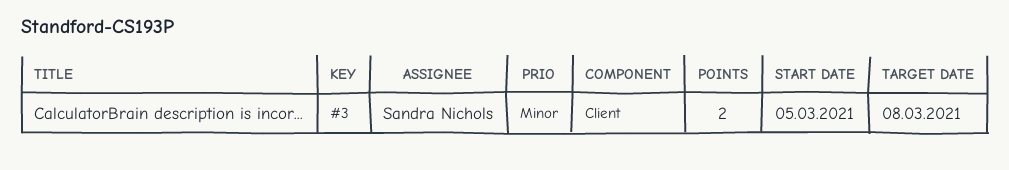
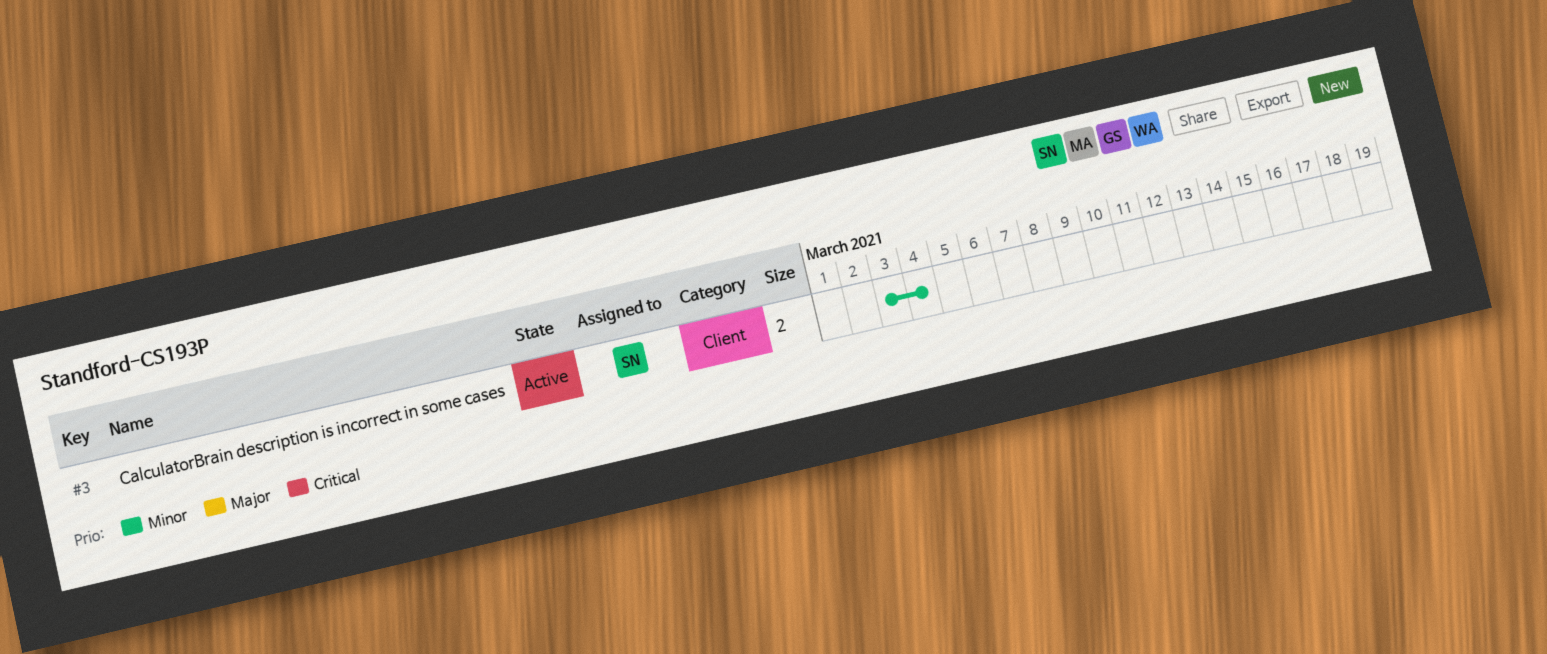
#3, start: Mar 5 -> Mar 3
#3, due: Mar 8 -> Mar 4

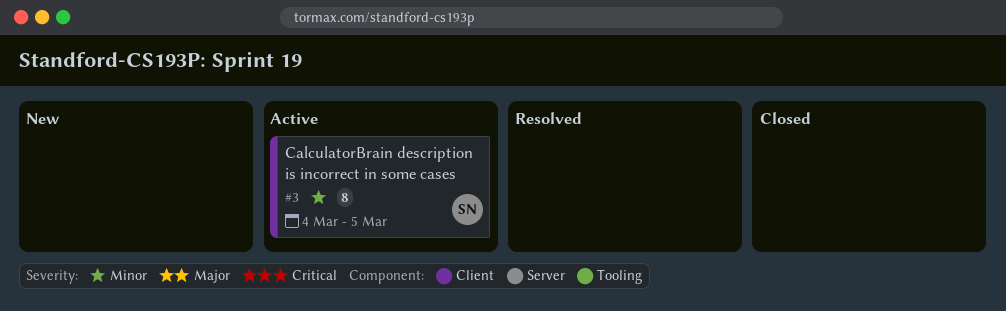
#3, estimate: 2 -> 8
#3, start: Mar 3 -> Mar 4
#3, due: Mar 4 -> Mar 5

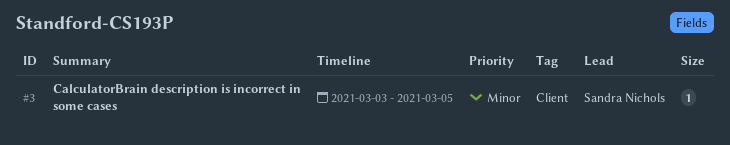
#3, estimate: 8 -> 1
#3, start: Mar 4 -> Mar 3

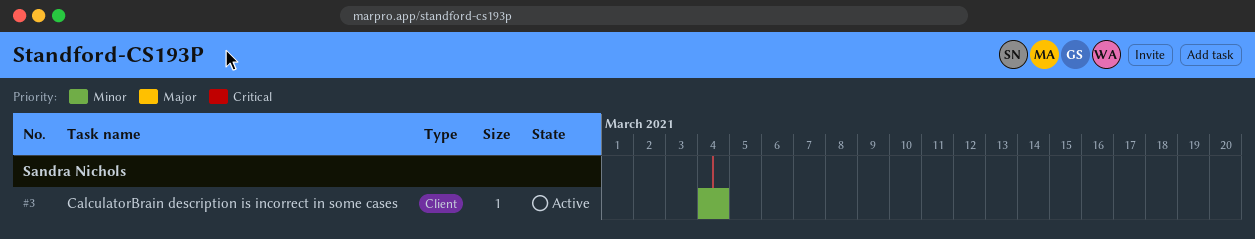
#3, start: Mar 3 -> Mar 4
#3, due: Mar 5 -> Mar 4

